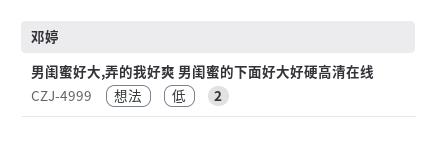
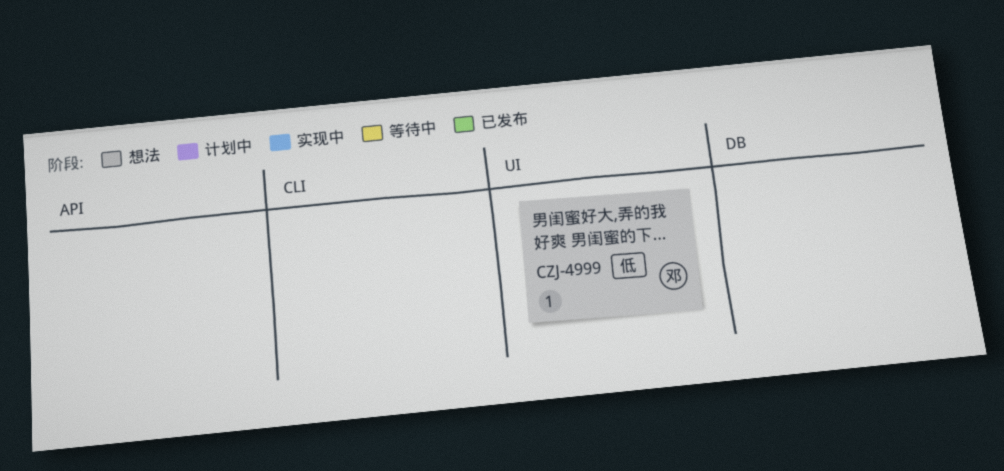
CZJ-4999, estimate: 2 -> 1

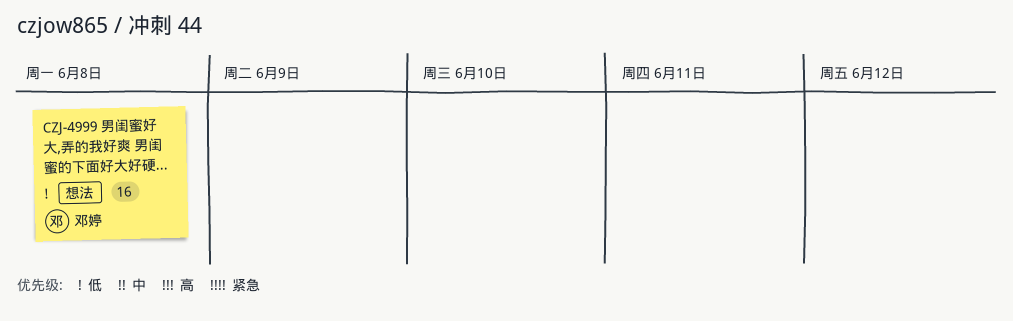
CZJ-4999, estimate: 1 -> 16

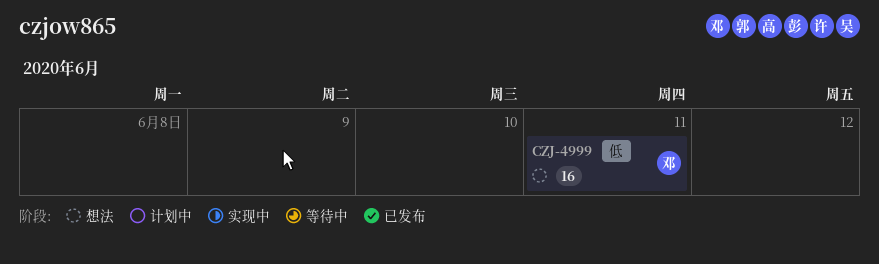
CZJ-4999, due: Jun 8 -> Jun 11

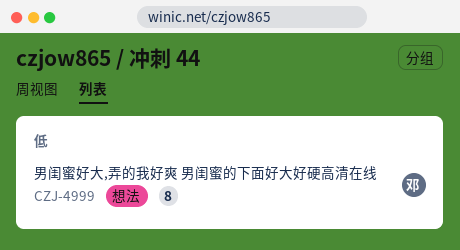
CZJ-4999, estimate: 16 -> 8

